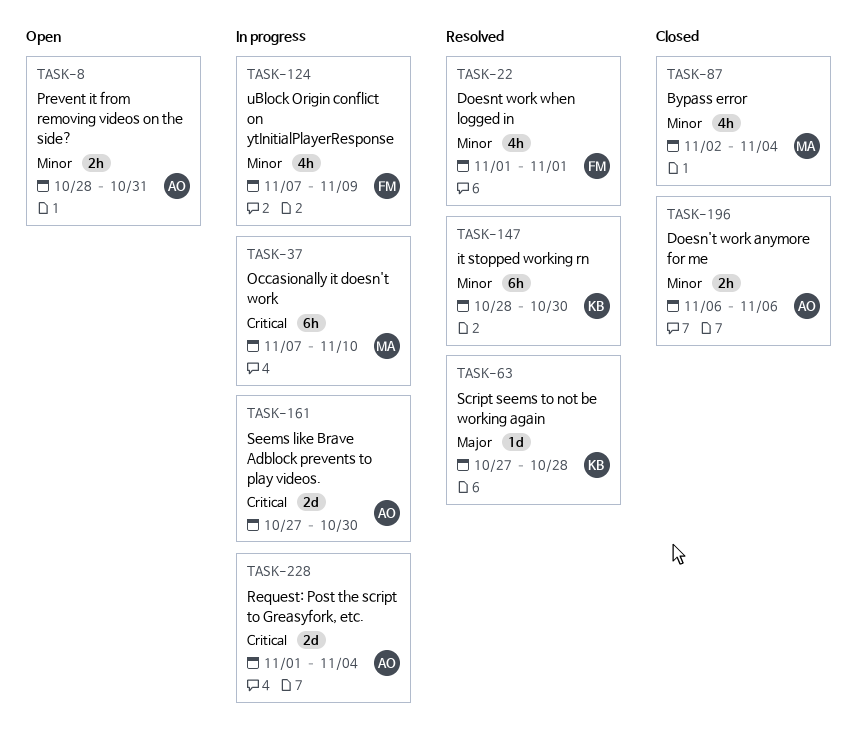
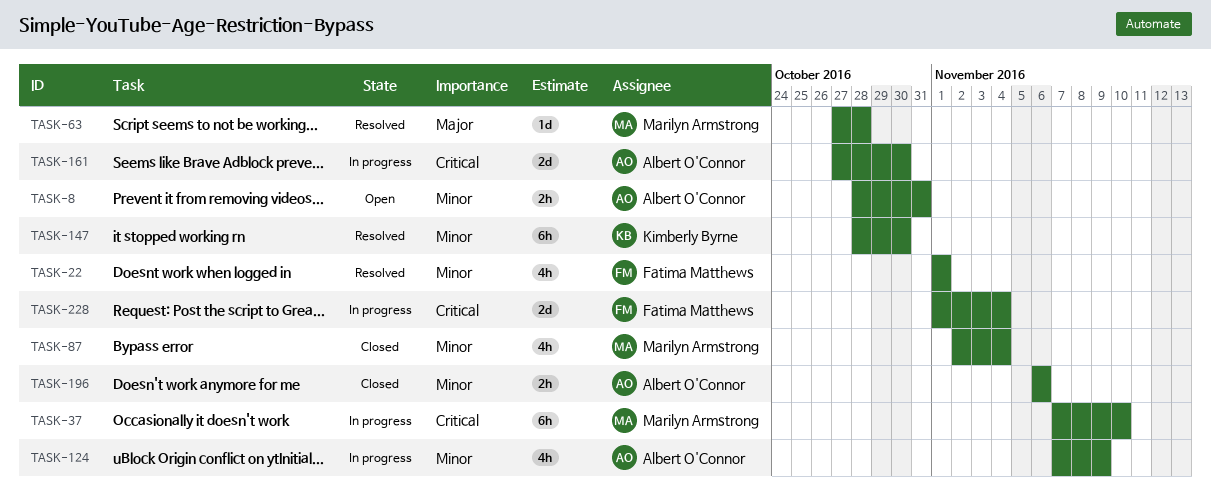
TASK-63, owner: Kimberly Byrne -> Marilyn Armstrong
TASK-124, owner: Fatima Matthews -> Albert O'Connor
TASK-228, owner: Albert O'Connor -> Fatima Matthews

